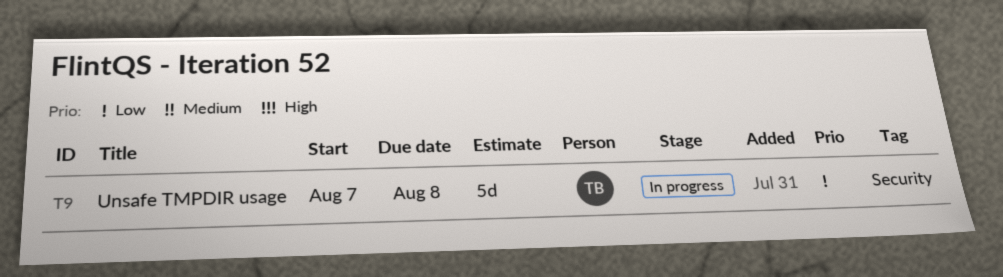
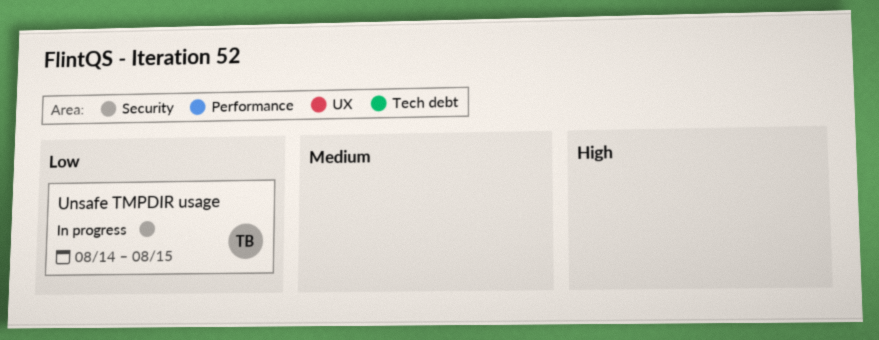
Unsafe TMPDIR usage, start: Aug 7 -> Aug 14
Unsafe TMPDIR usage, due: Aug 8 -> Aug 15

